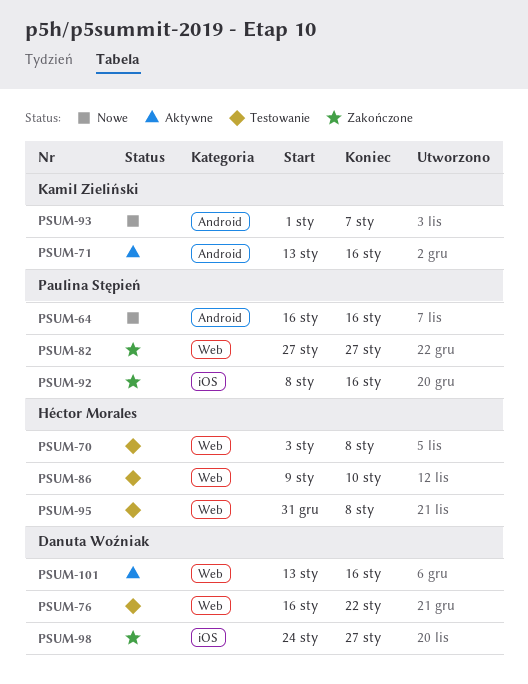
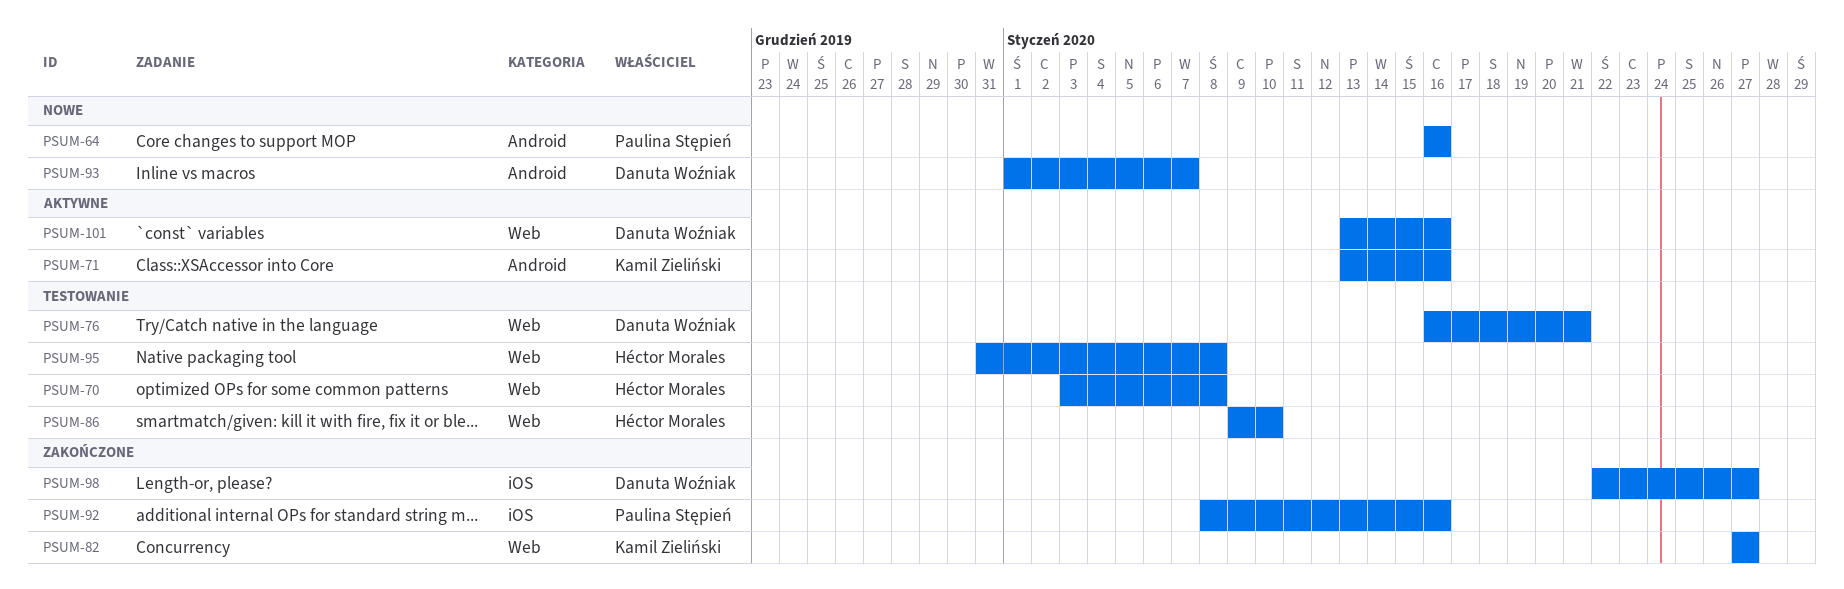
PSUM-76, due: Jan 22 -> Jan 21
PSUM-82, owner: Paulina Stępień -> Kamil Zieliński
PSUM-93, owner: Kamil Zieliński -> Danuta Woźniak
PSUM-98, start: Jan 24 -> Jan 22

